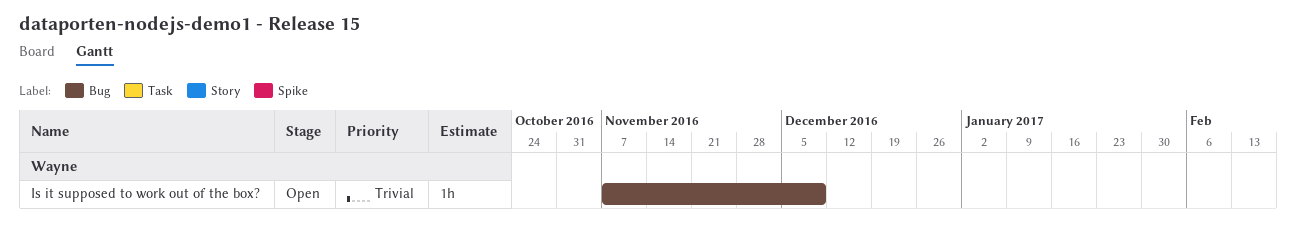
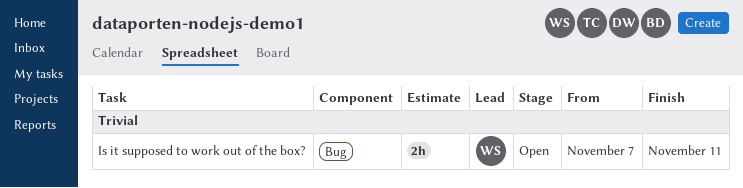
Is it supposed to work out of the box?, estimate: 1h -> 2h
Is it supposed to work out of the box?, due: Dec 9 -> Nov 11

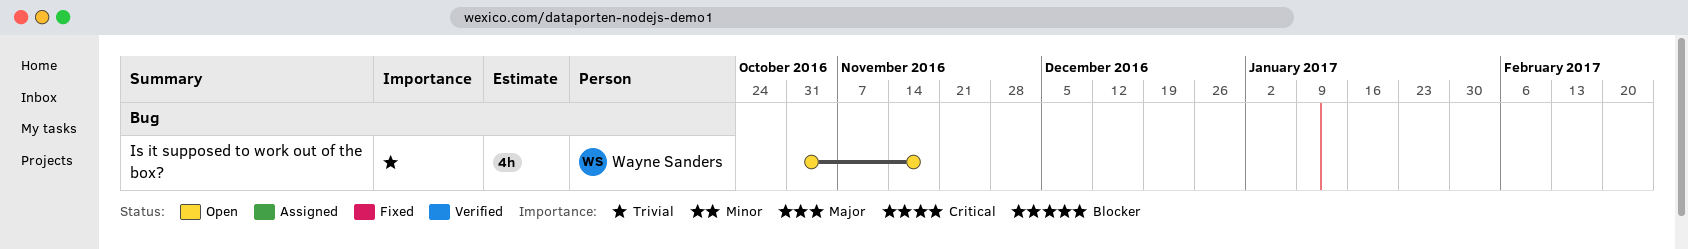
Is it supposed to work out of the box?, estimate: 2h -> 4h
Is it supposed to work out of the box?, start: Nov 7 -> Oct 31
Is it supposed to work out of the box?, due: Nov 11 -> Nov 18

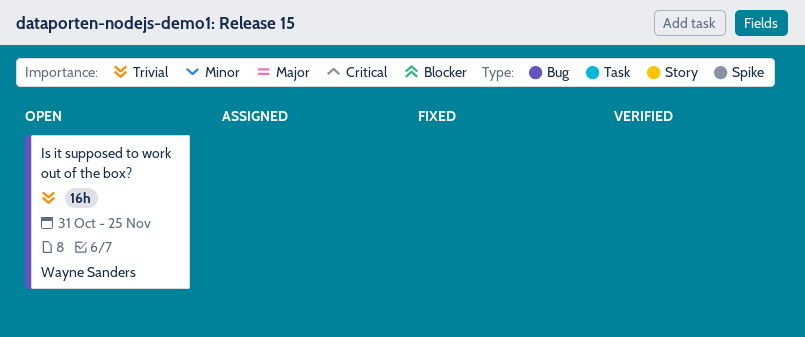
Is it supposed to work out of the box?, estimate: 4h -> 16h
Is it supposed to work out of the box?, due: Nov 18 -> Nov 25

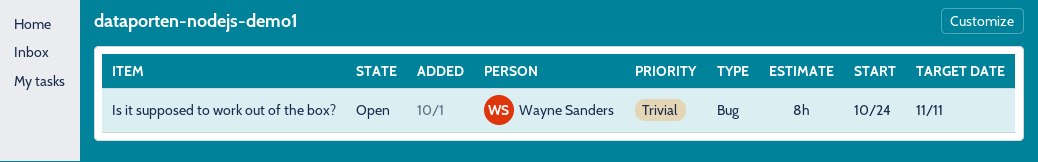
Is it supposed to work out of the box?, estimate: 16h -> 8h
Is it supposed to work out of the box?, start: Oct 31 -> Oct 24
Is it supposed to work out of the box?, due: Nov 25 -> Nov 11

